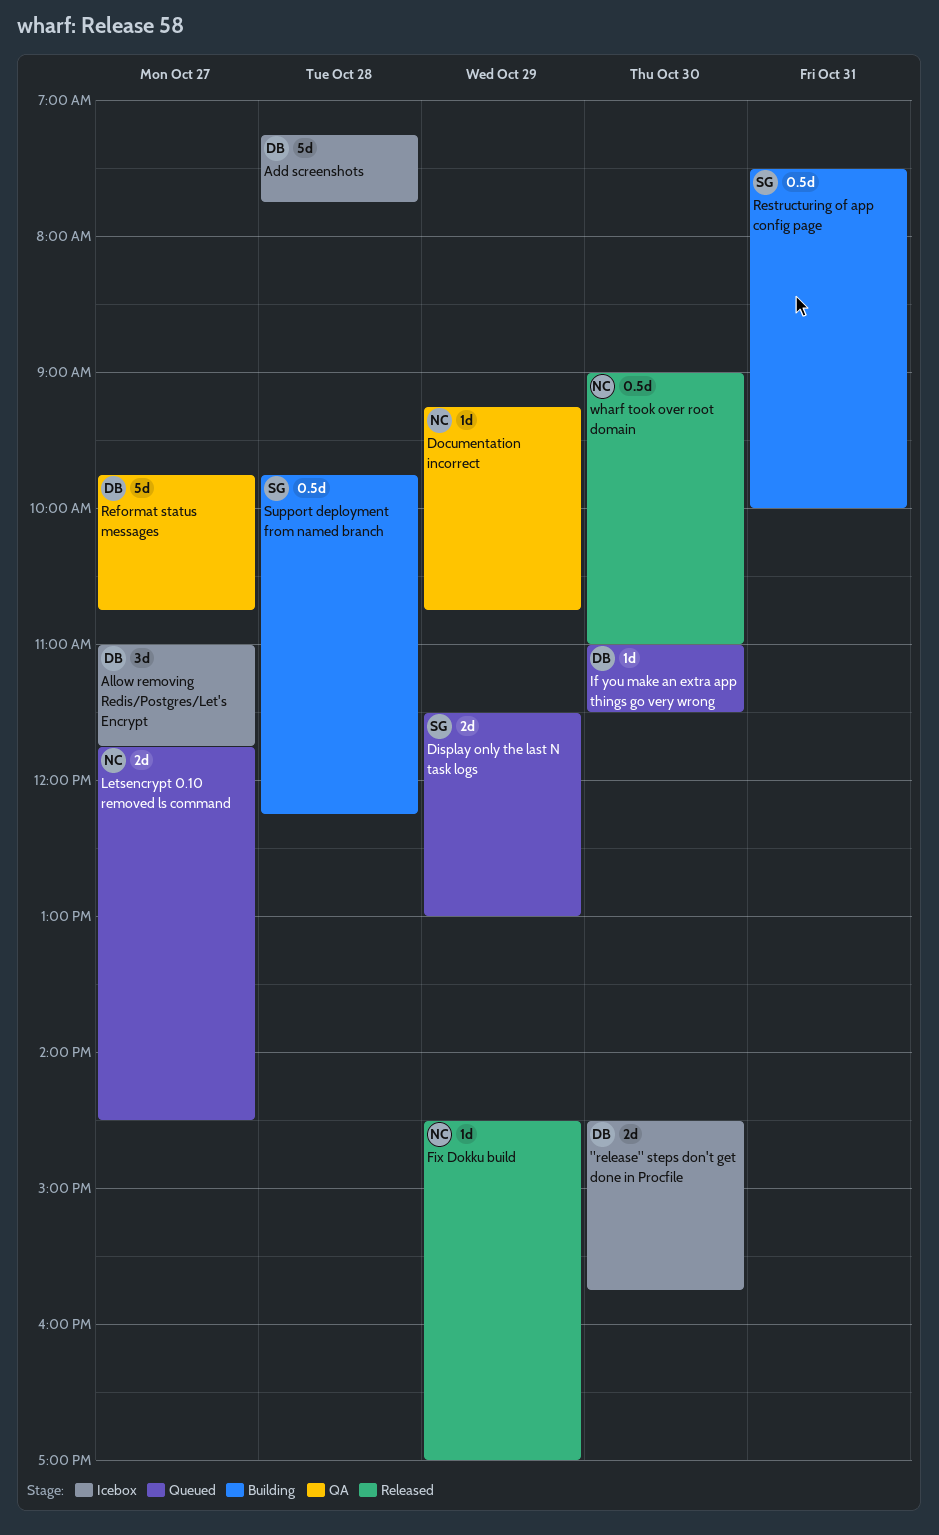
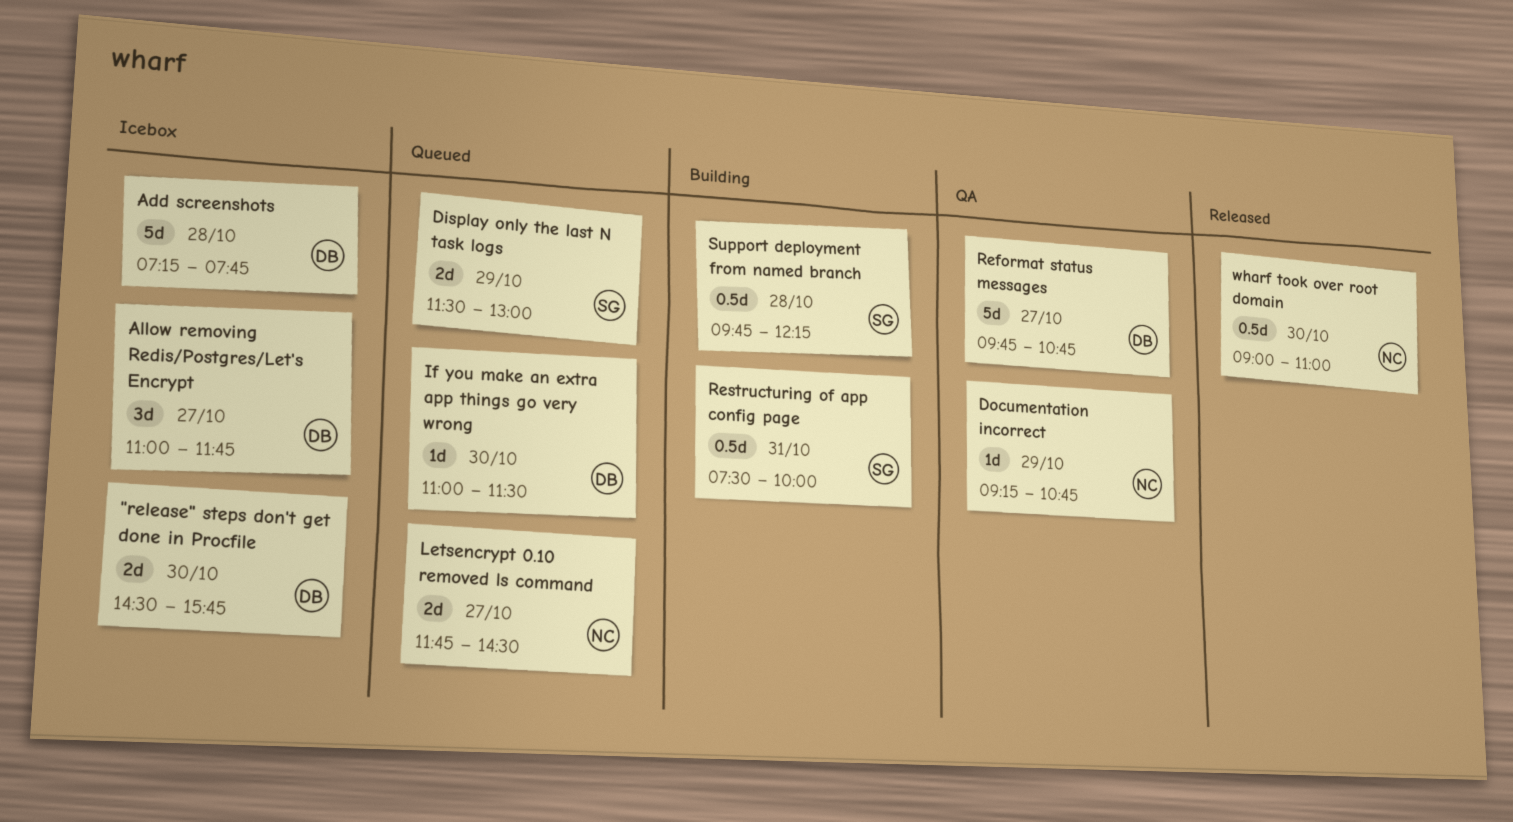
Fix Dokku build: present -> none

